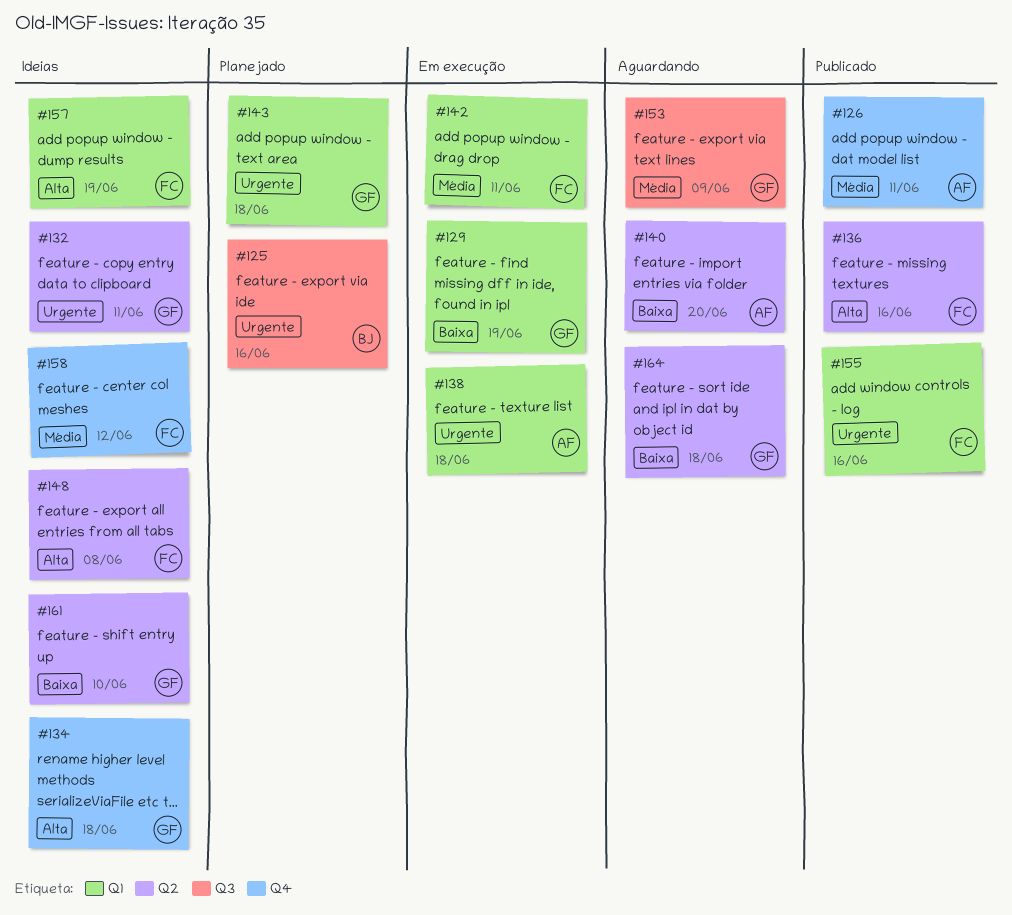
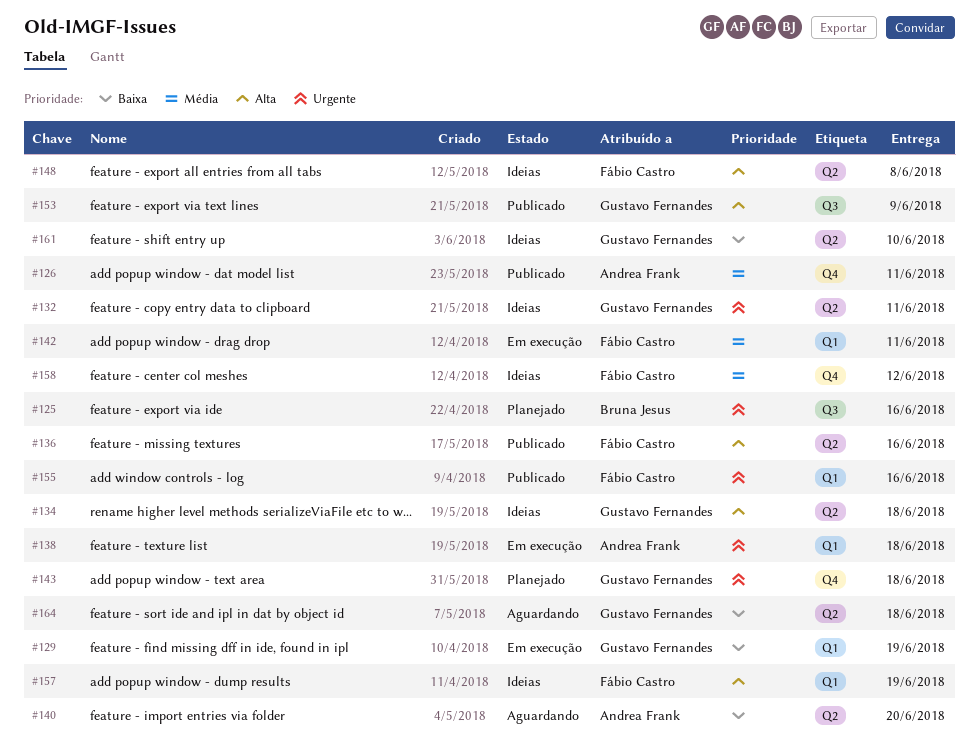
#134, label: Q4 -> Q2
#143, label: Q1 -> Q4
#153, status: Aguardando -> Publicado
#153, priority: Média -> Alta

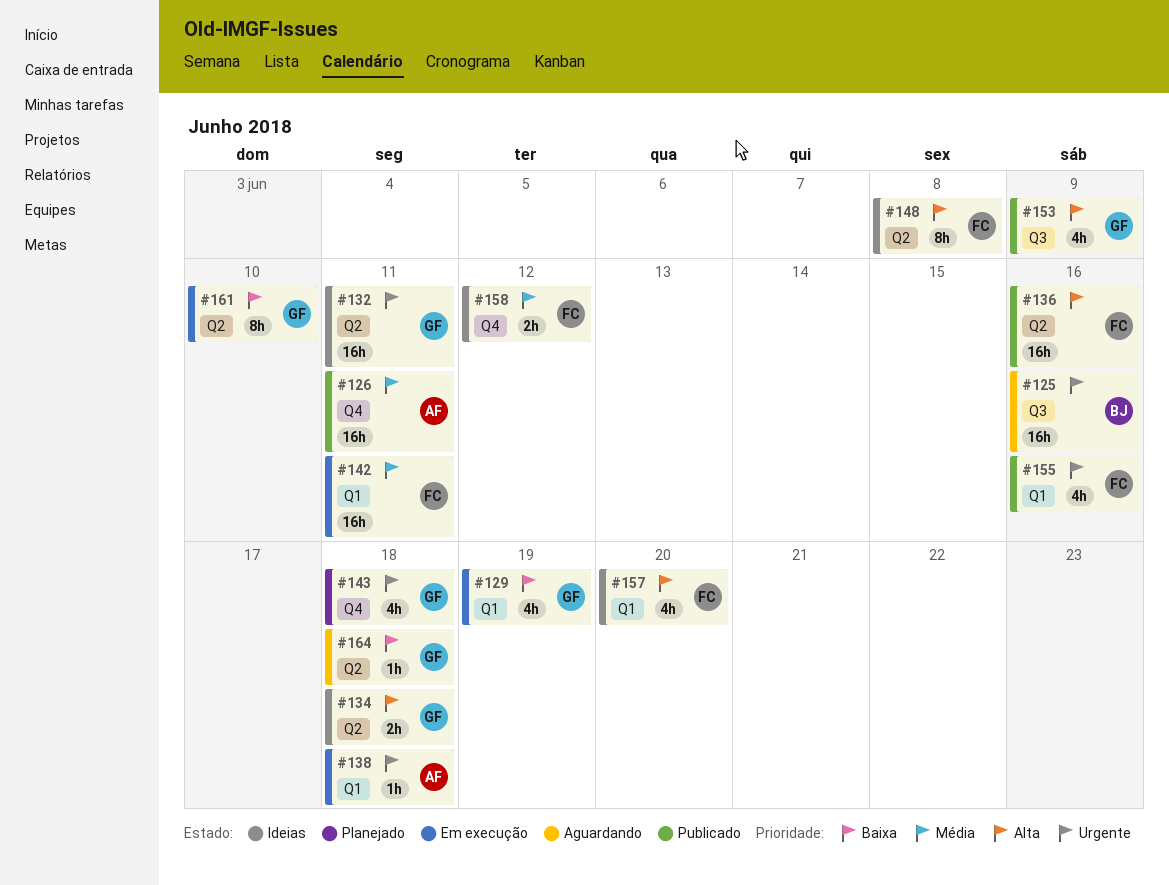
#125, status: Planejado -> Aguardando
#140: present -> none
#157, due: Jun 19 -> Jun 20
#161, status: Ideias -> Em execução

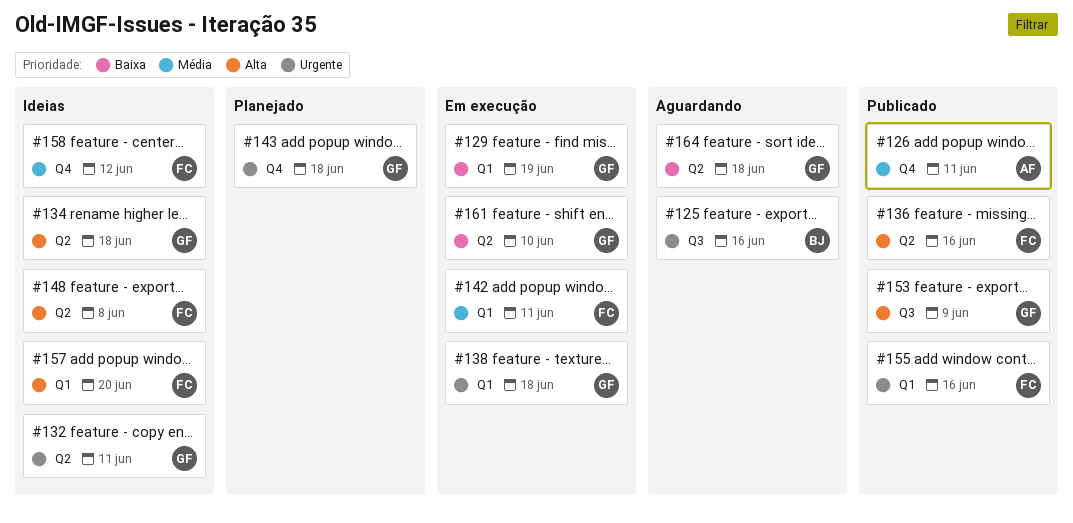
#138, owner: AF -> GF

